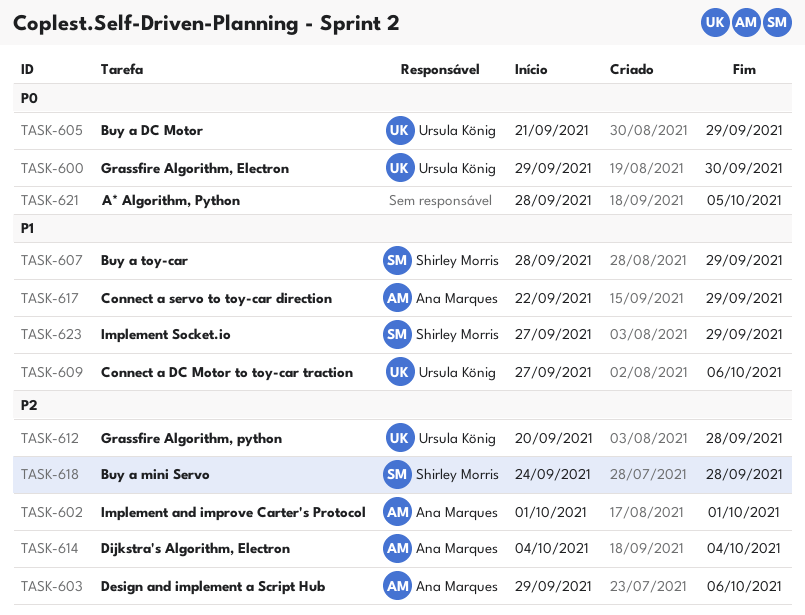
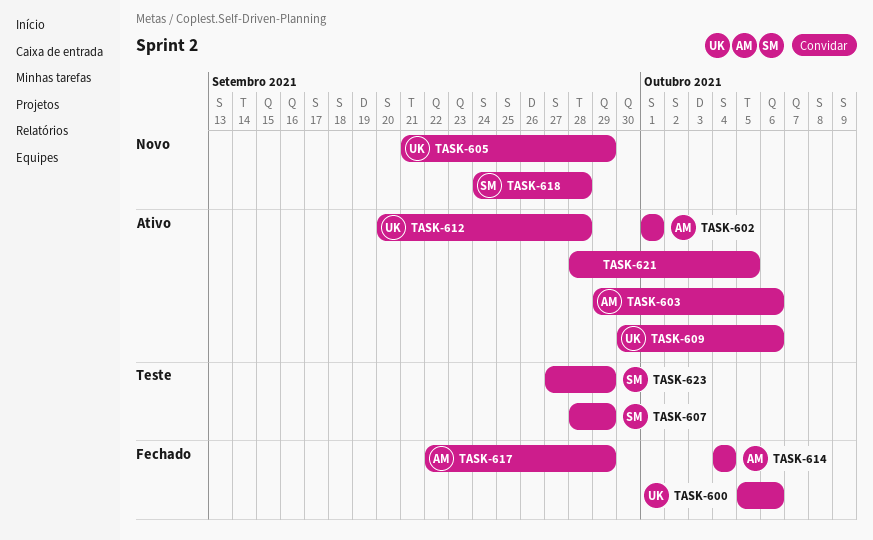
TASK-600, start: Sep 29 -> Oct 5
TASK-600, due: Sep 30 -> Oct 6
TASK-609, start: Sep 27 -> Sep 30

